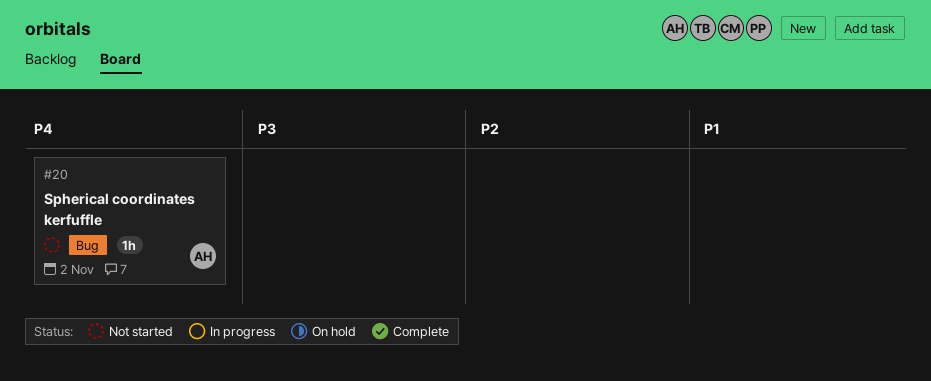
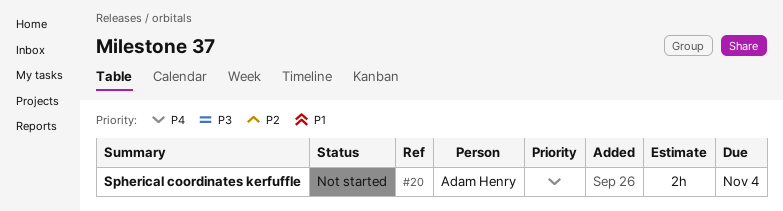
#20, estimate: 1h -> 2h
#20, due: Nov 2 -> Nov 4

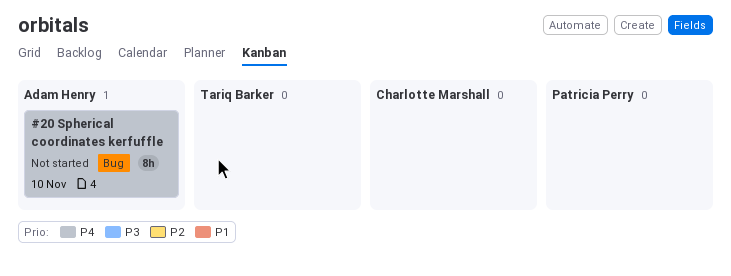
#20, estimate: 2h -> 8h
#20, due: Nov 4 -> Nov 10

